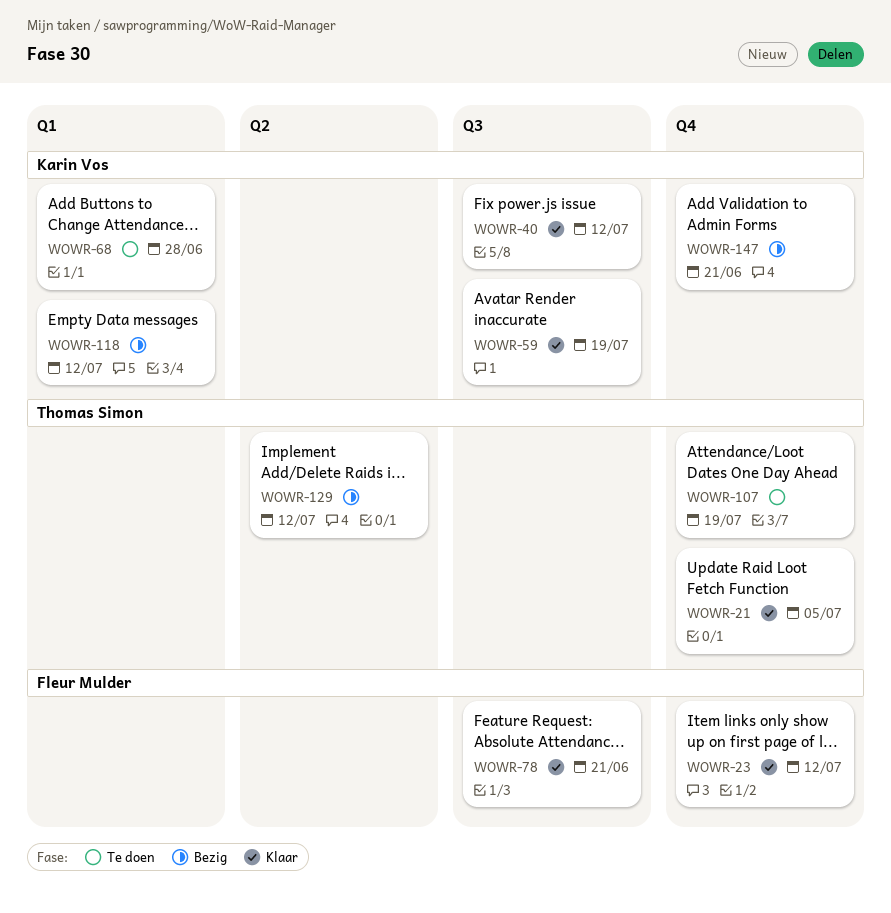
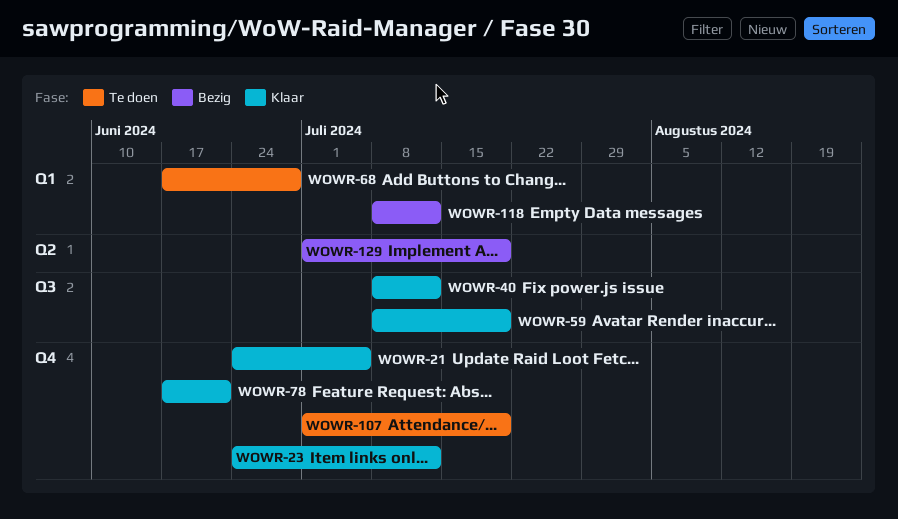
WOWR-78, label: Q3 -> Q4
WOWR-129, due: Jul 12 -> Jul 19
WOWR-147: present -> none

